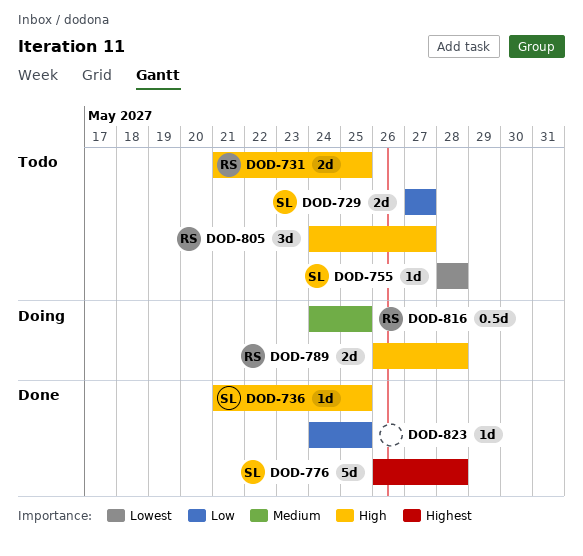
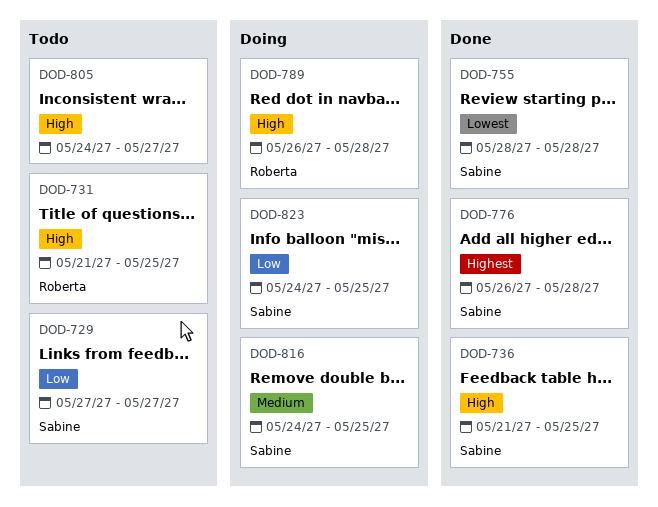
DOD-755, status: Todo -> Done
DOD-805, owner: Roberta -> none
DOD-816, owner: Roberta -> Sabine
DOD-823, status: Done -> Doing
DOD-823, owner: none -> Sabine

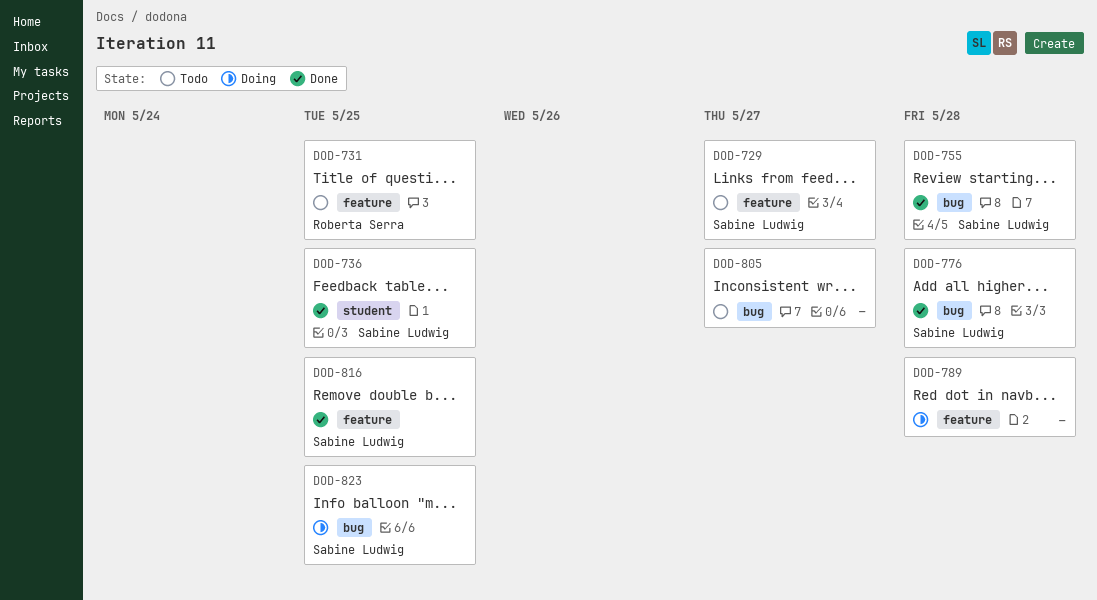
DOD-789, owner: Roberta Serra -> none
DOD-816, status: Doing -> Done

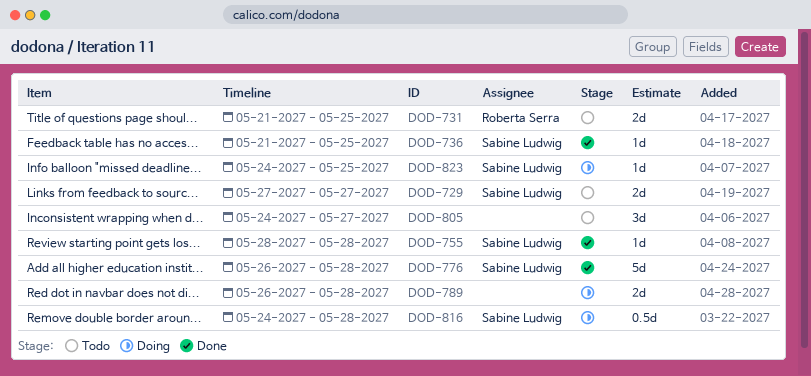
DOD-816, status: Done -> Doing
DOD-816, due: May 25 -> May 28

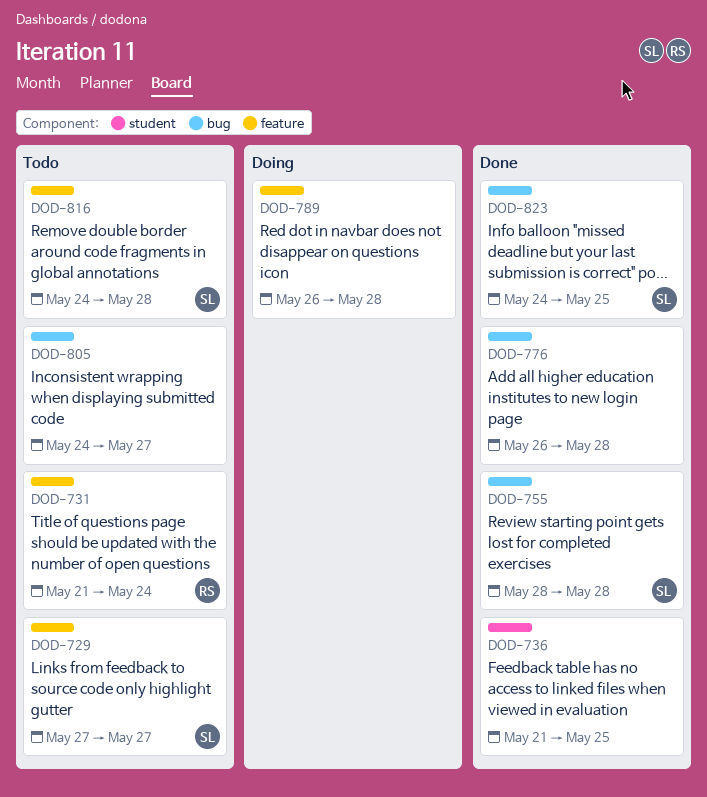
DOD-731, due: May 25 -> May 24
DOD-736, owner: Sabine Ludwig -> none
DOD-776, owner: Sabine Ludwig -> none
DOD-816, status: Doing -> Todo
DOD-823, status: Doing -> Done

